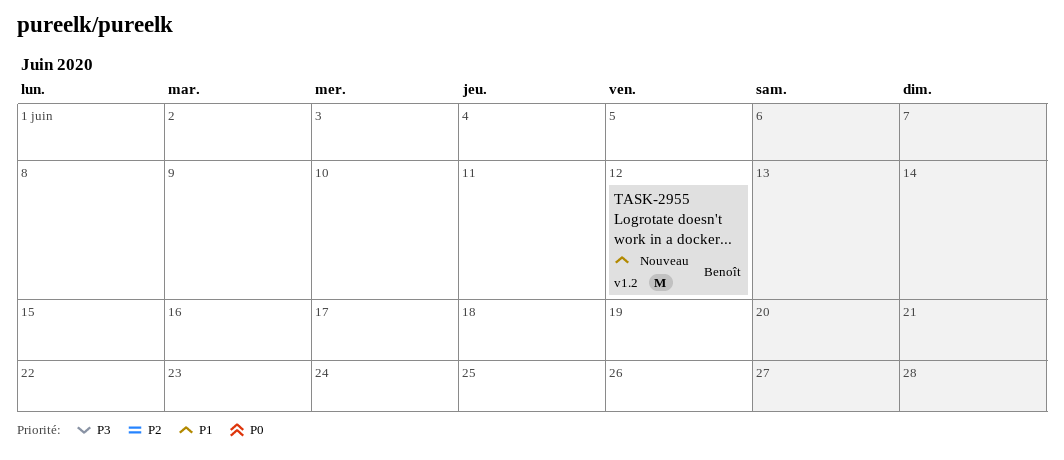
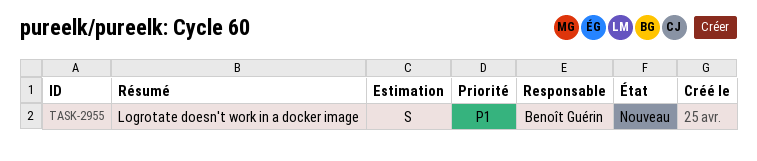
TASK-2955, estimate: M -> S

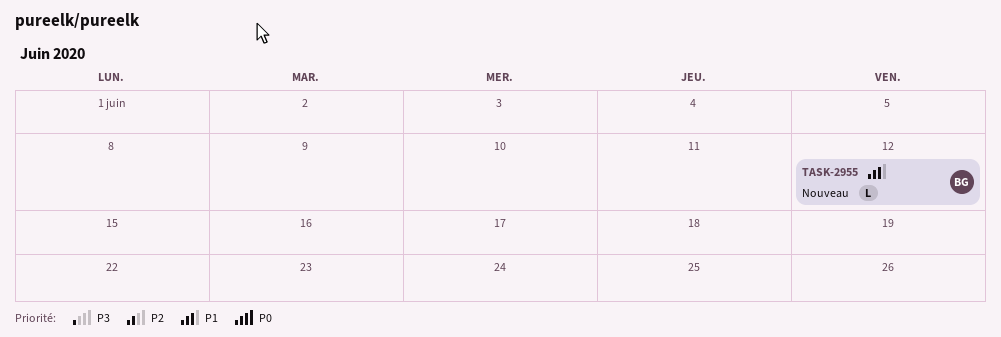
TASK-2955, estimate: S -> L

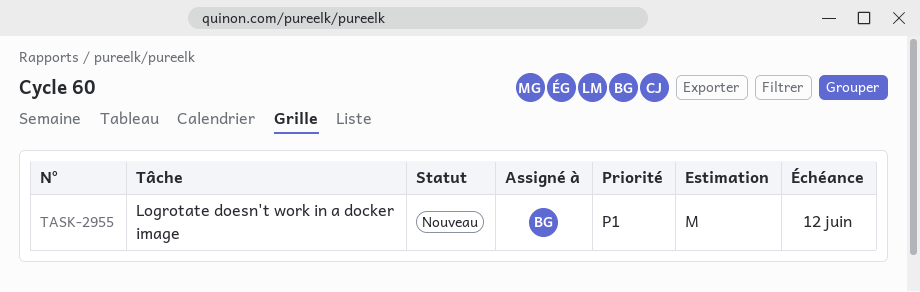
TASK-2955, estimate: L -> M

